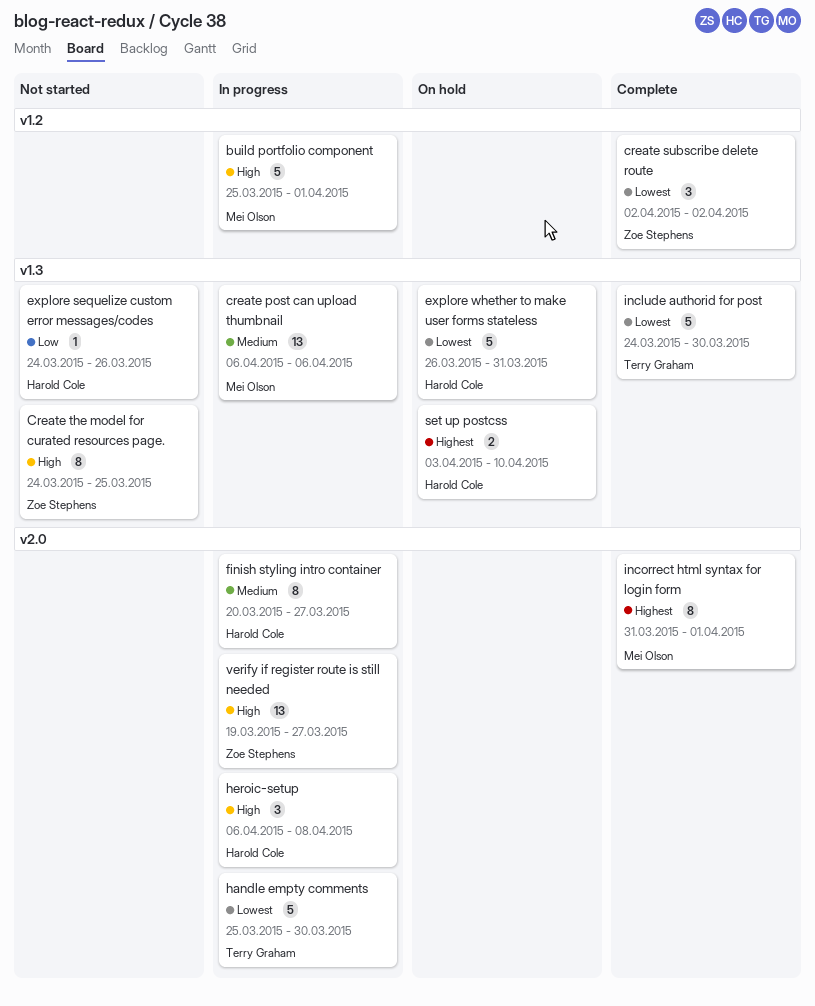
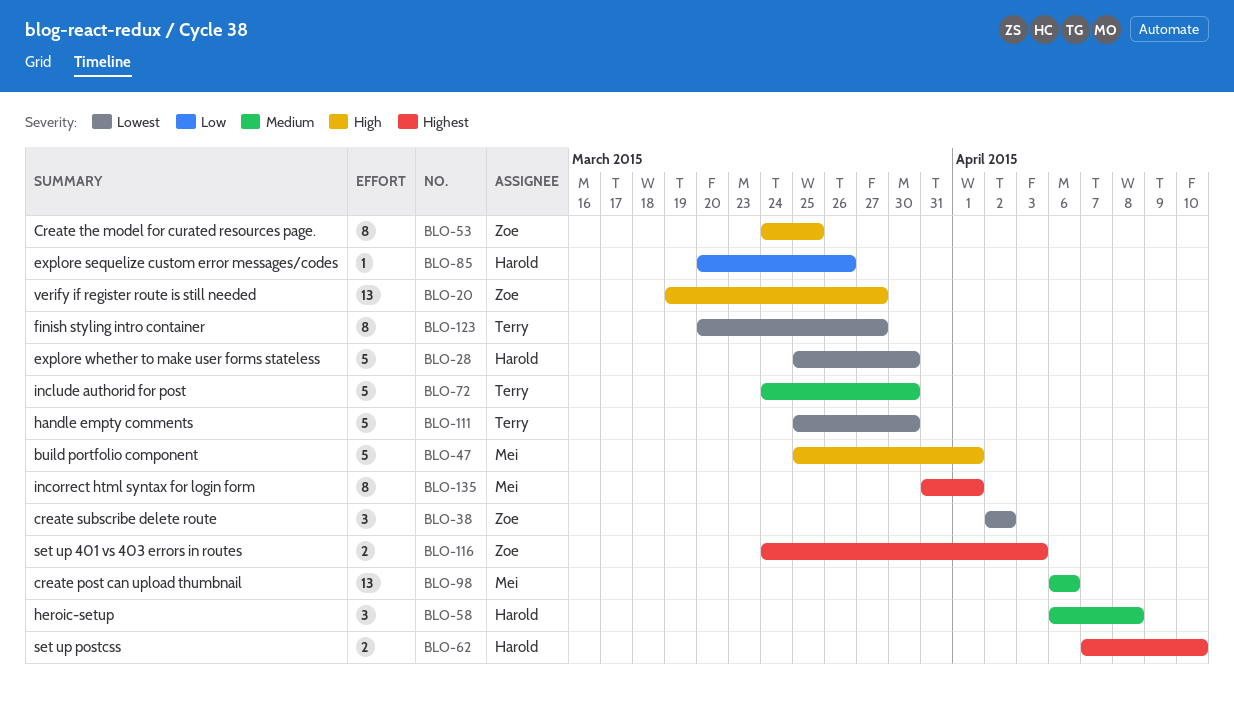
explore sequelize custom error messages/codes, start: Mar 24 -> Mar 20
explore whether to make user forms stateless, start: Mar 26 -> Mar 25
explore whether to make user forms stateless, due: Mar 31 -> Mar 30
finish styling intro container, owner: Harold Cole -> Terry Graham
finish styling intro container, priority: Medium -> Lowest
heroic-setup, priority: High -> Medium
include authorid for post, priority: Lowest -> Medium
set up 401 vs 403 errors in routes: none -> present
set up postcss, start: Apr 3 -> Apr 7

